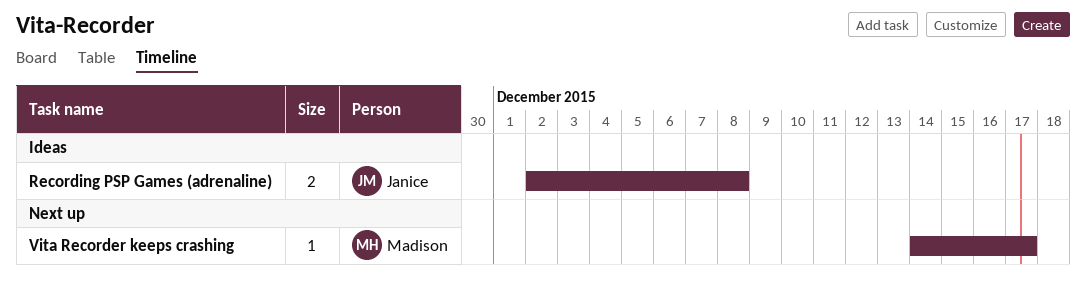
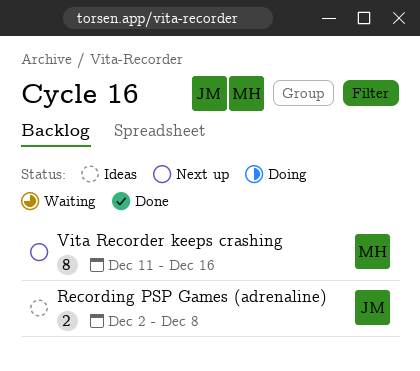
Vita Recorder keeps crashing, estimate: 1 -> 8
Vita Recorder keeps crashing, start: Dec 14 -> Dec 11
Vita Recorder keeps crashing, due: Dec 17 -> Dec 16

